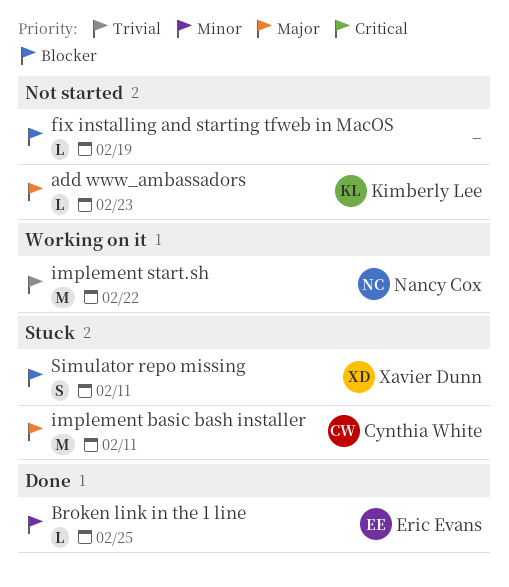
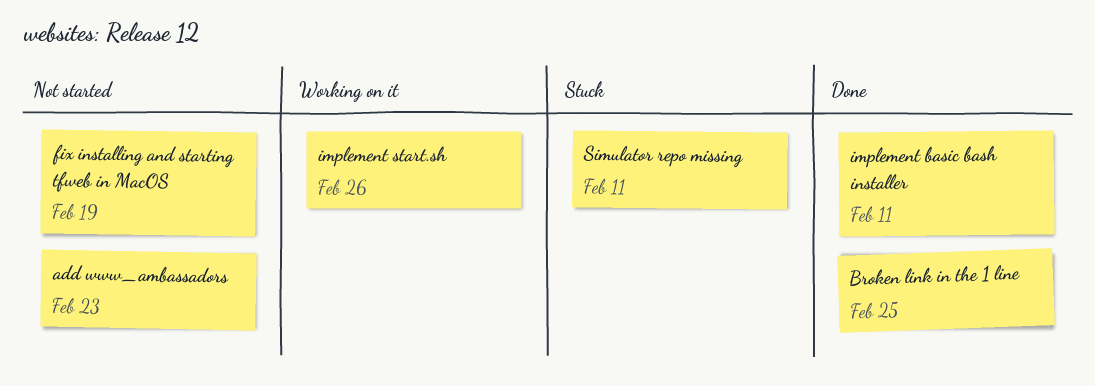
implement basic bash installer, status: Stuck -> Done
implement start.sh, due: Feb 22 -> Feb 26

